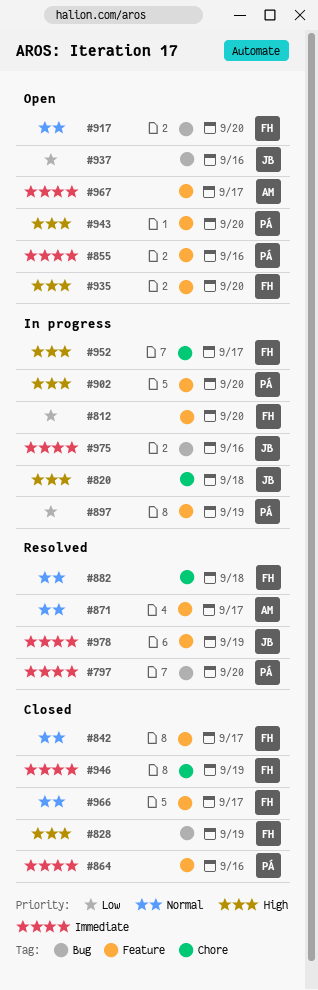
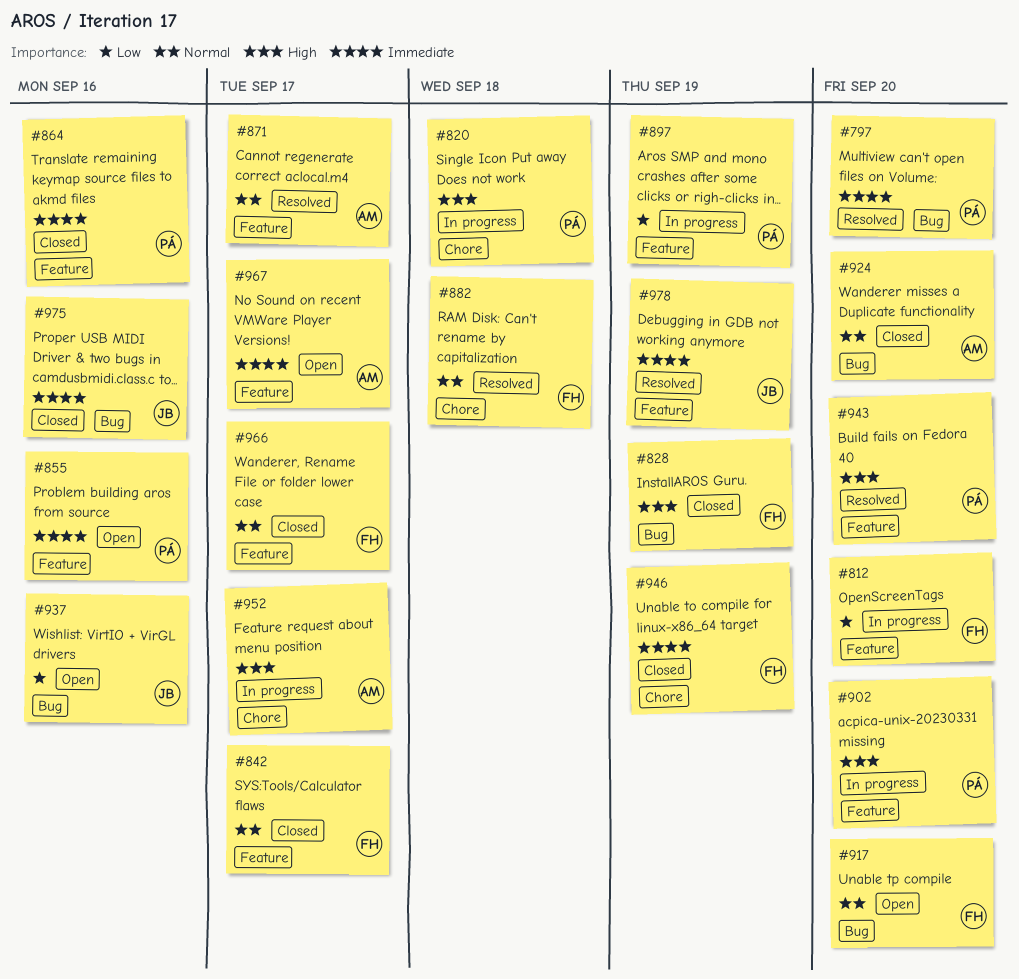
#820, owner: JB -> PÁ
#924: none -> present
#935: present -> none
#943, status: Open -> Resolved
#952, owner: FH -> AM
#975, status: In progress -> Closed

